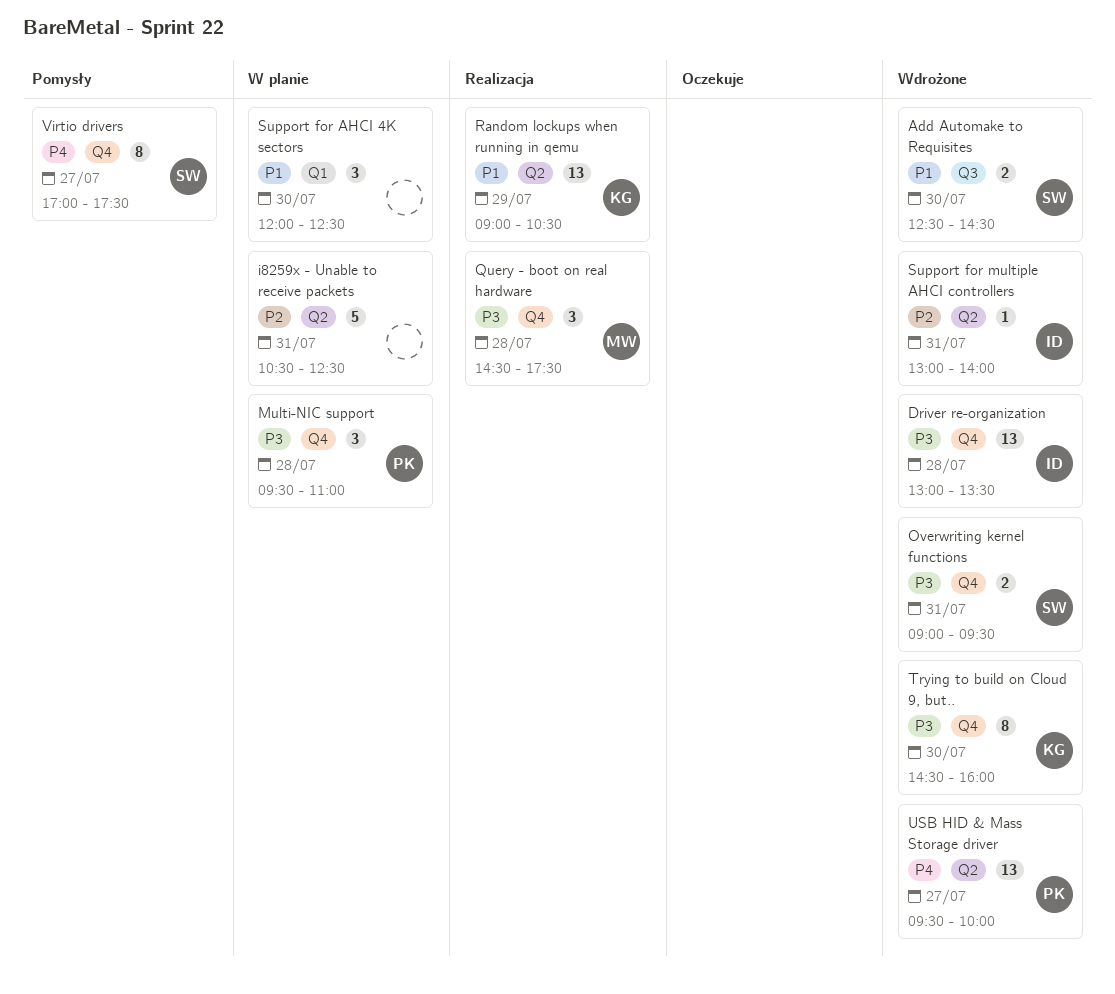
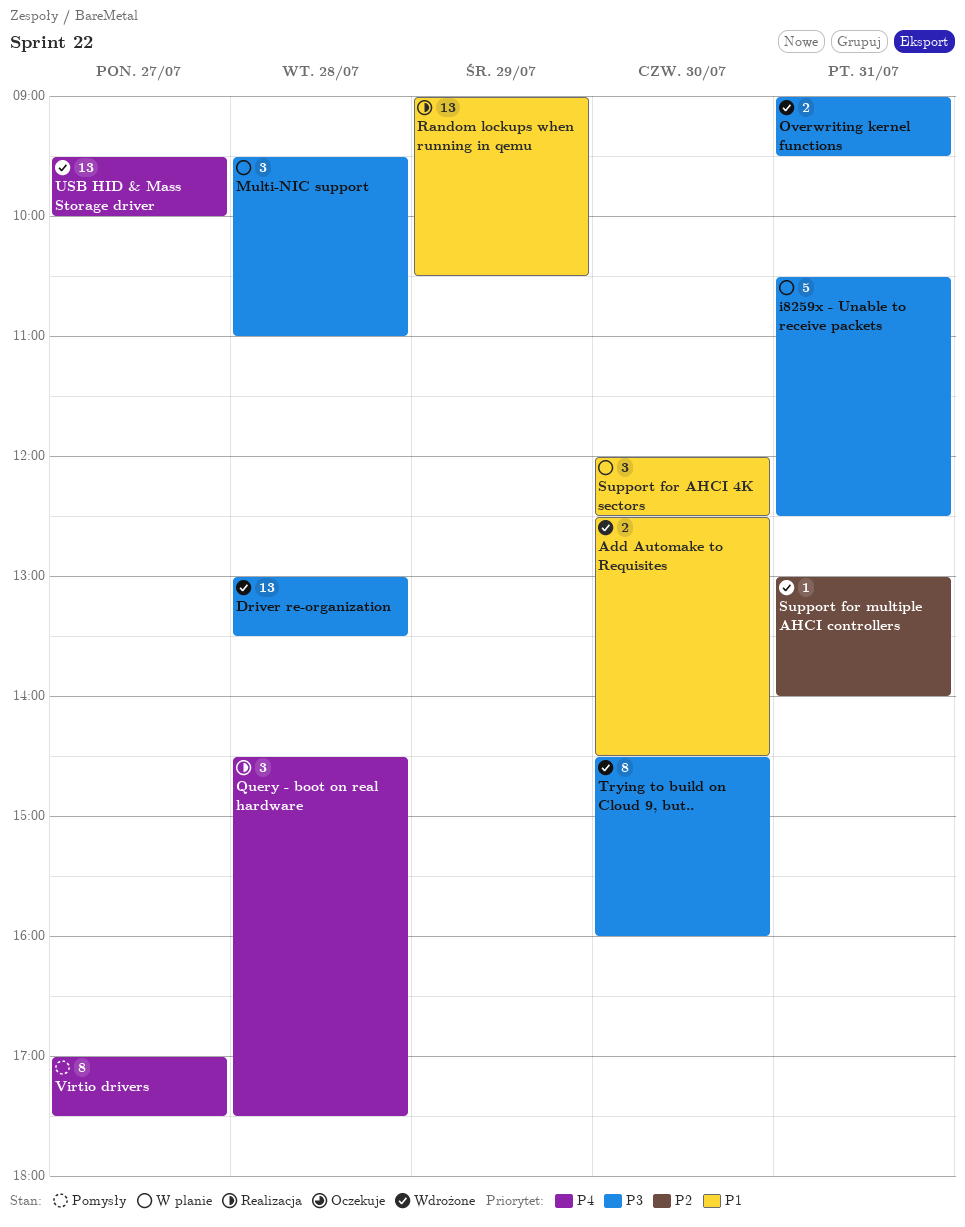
i8259x - Unable to receive packets, priority: P2 -> P3
Query - boot on real hardware, priority: P3 -> P4

